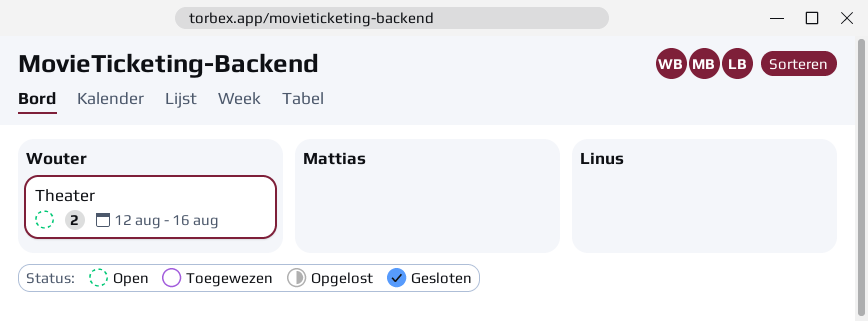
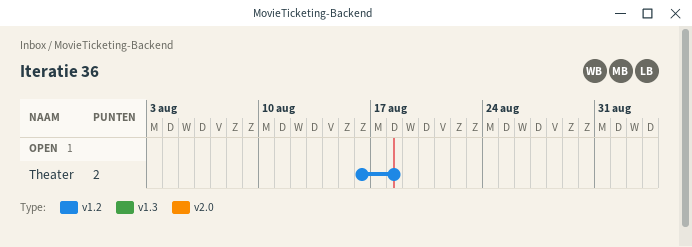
Theater, start: Aug 12 -> Aug 16
Theater, due: Aug 16 -> Aug 18

